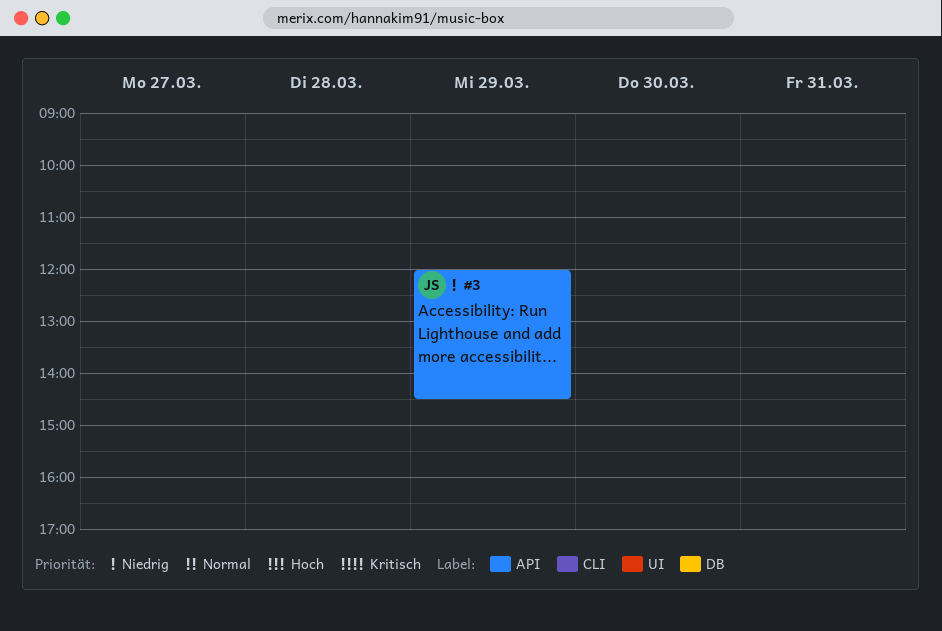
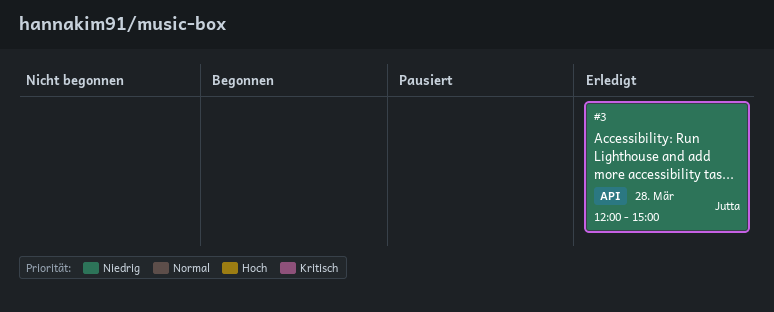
#3, day: Mar 29 -> Mar 28
#3, ends: 14:30 -> 15:00

